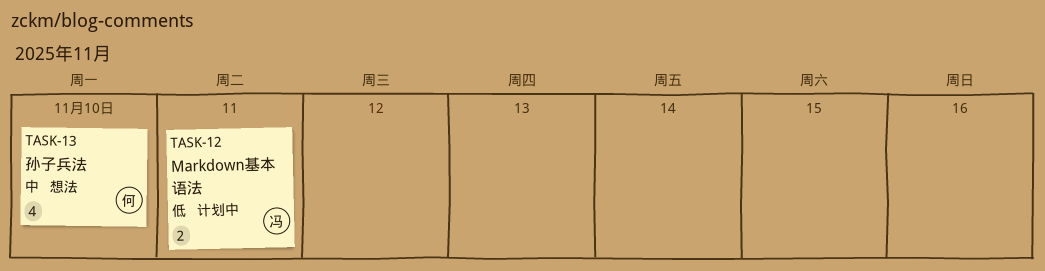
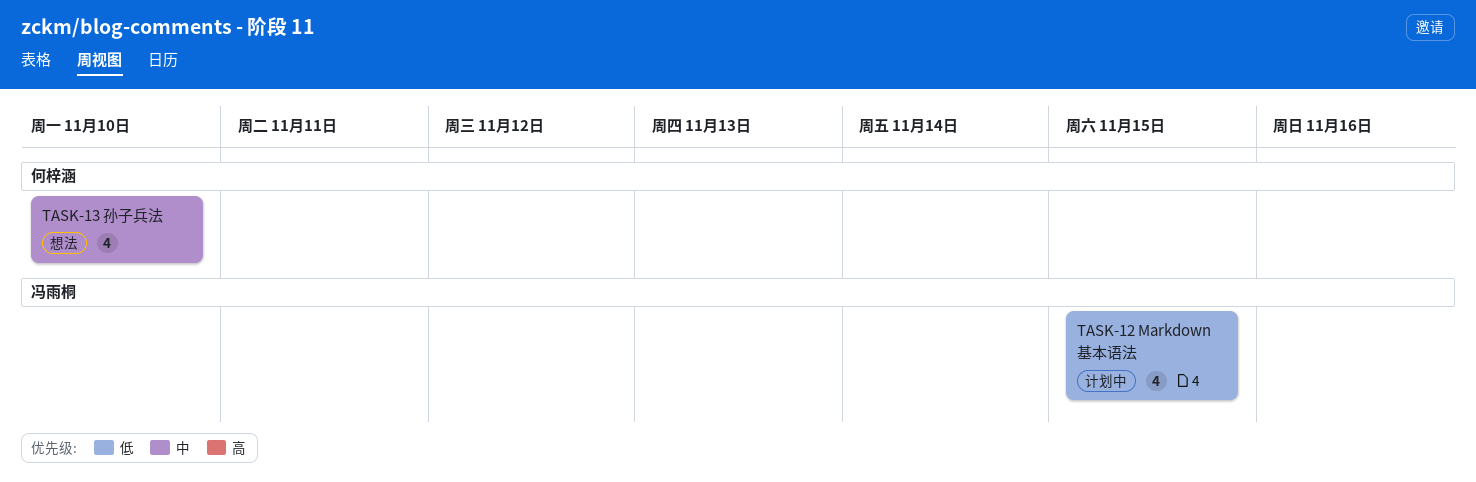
TASK-12, estimate: 2 -> 4
TASK-12, due: Nov 11 -> Nov 15

